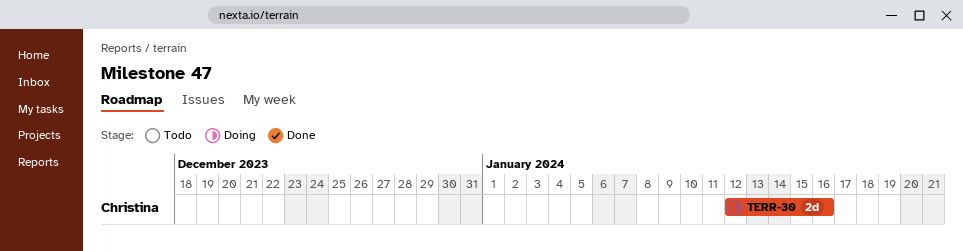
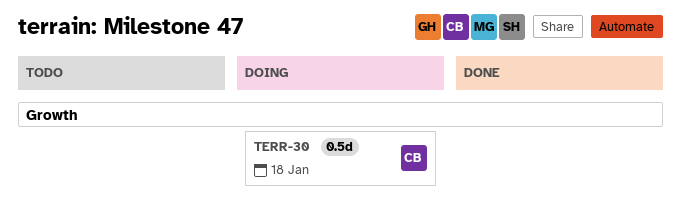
TERR-30, estimate: 2d -> 0.5d
TERR-30, due: Jan 16 -> Jan 18

